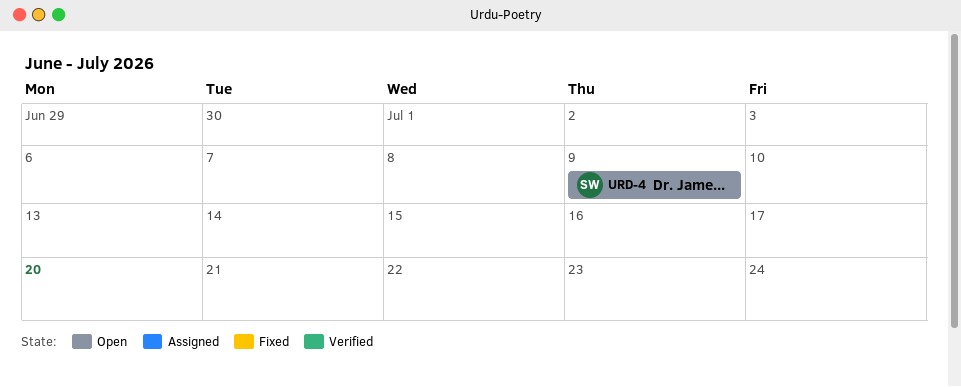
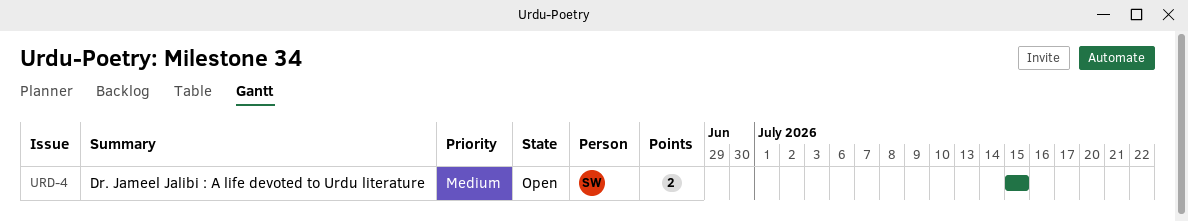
URD-4, start: Jul 9 -> Jul 15
URD-4, due: Jul 9 -> Jul 15

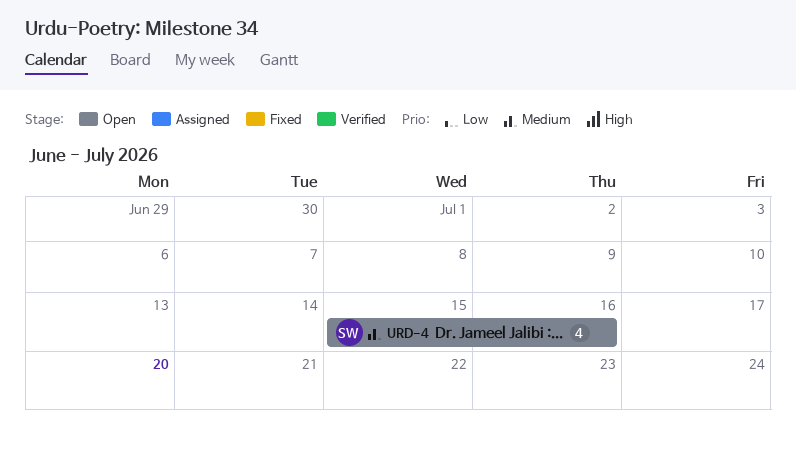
URD-4, estimate: 2 -> 4
URD-4, due: Jul 15 -> Jul 16

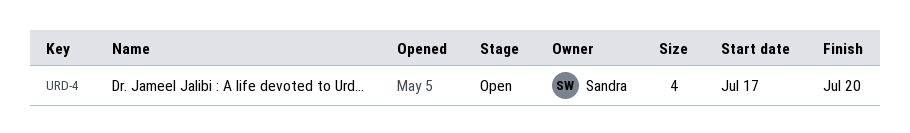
URD-4, start: Jul 15 -> Jul 17
URD-4, due: Jul 16 -> Jul 20

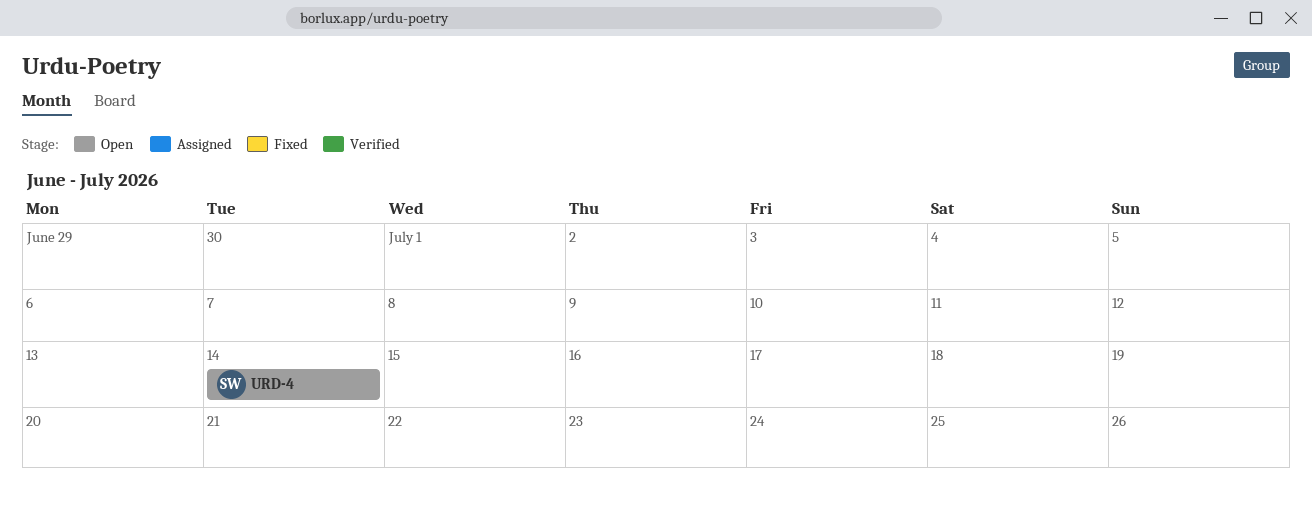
URD-4, start: Jul 17 -> Jul 14
URD-4, due: Jul 20 -> Jul 14

